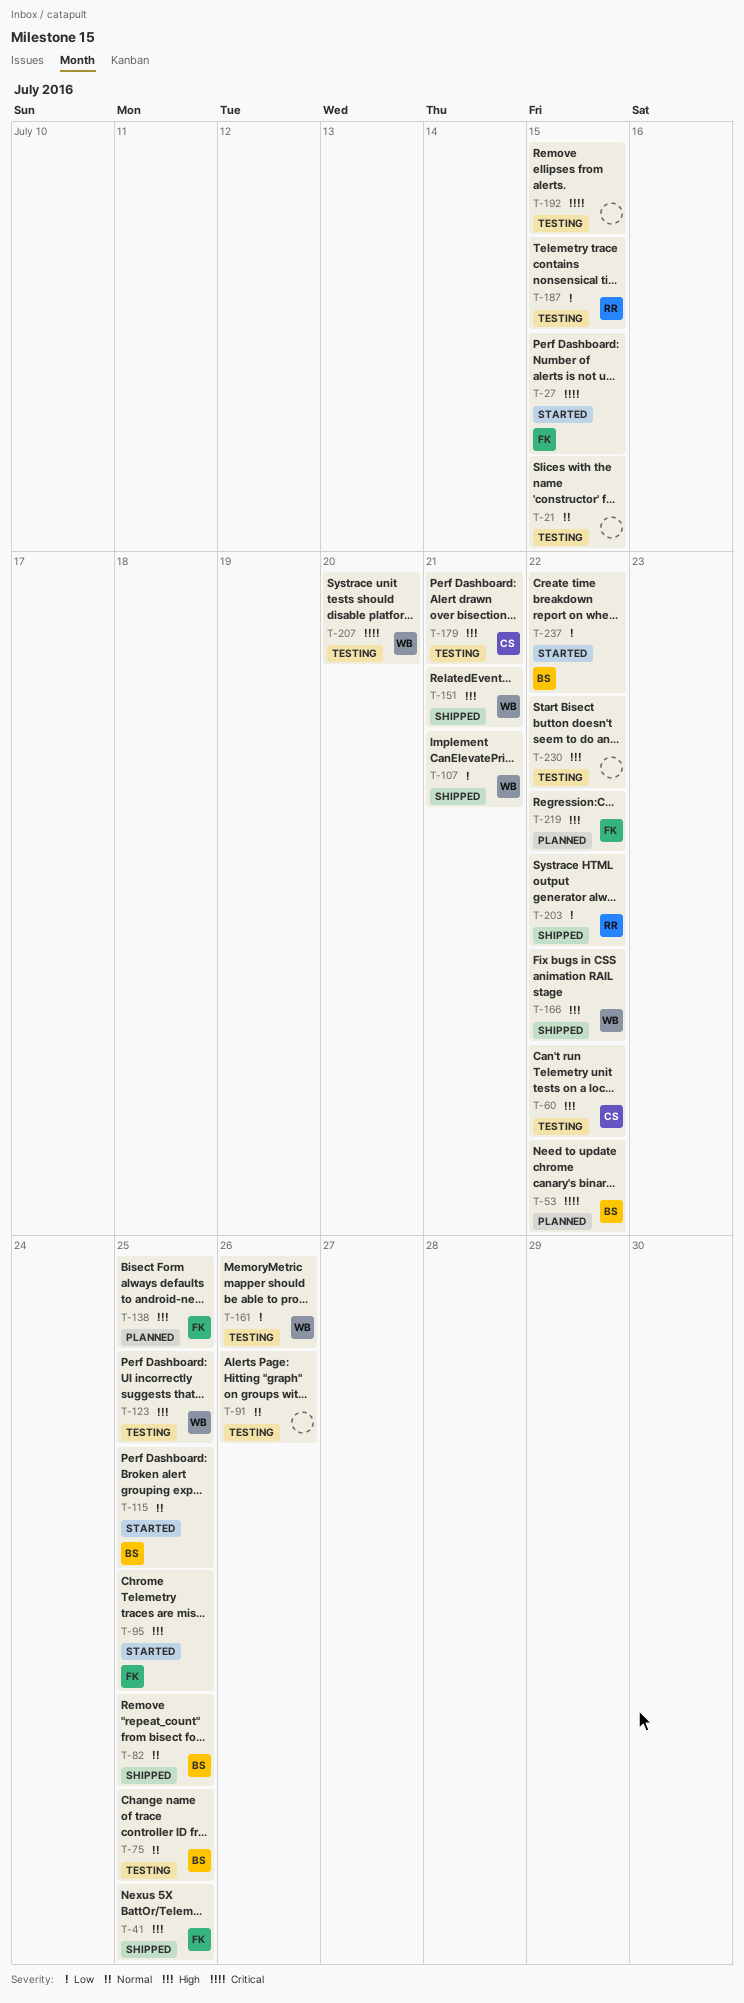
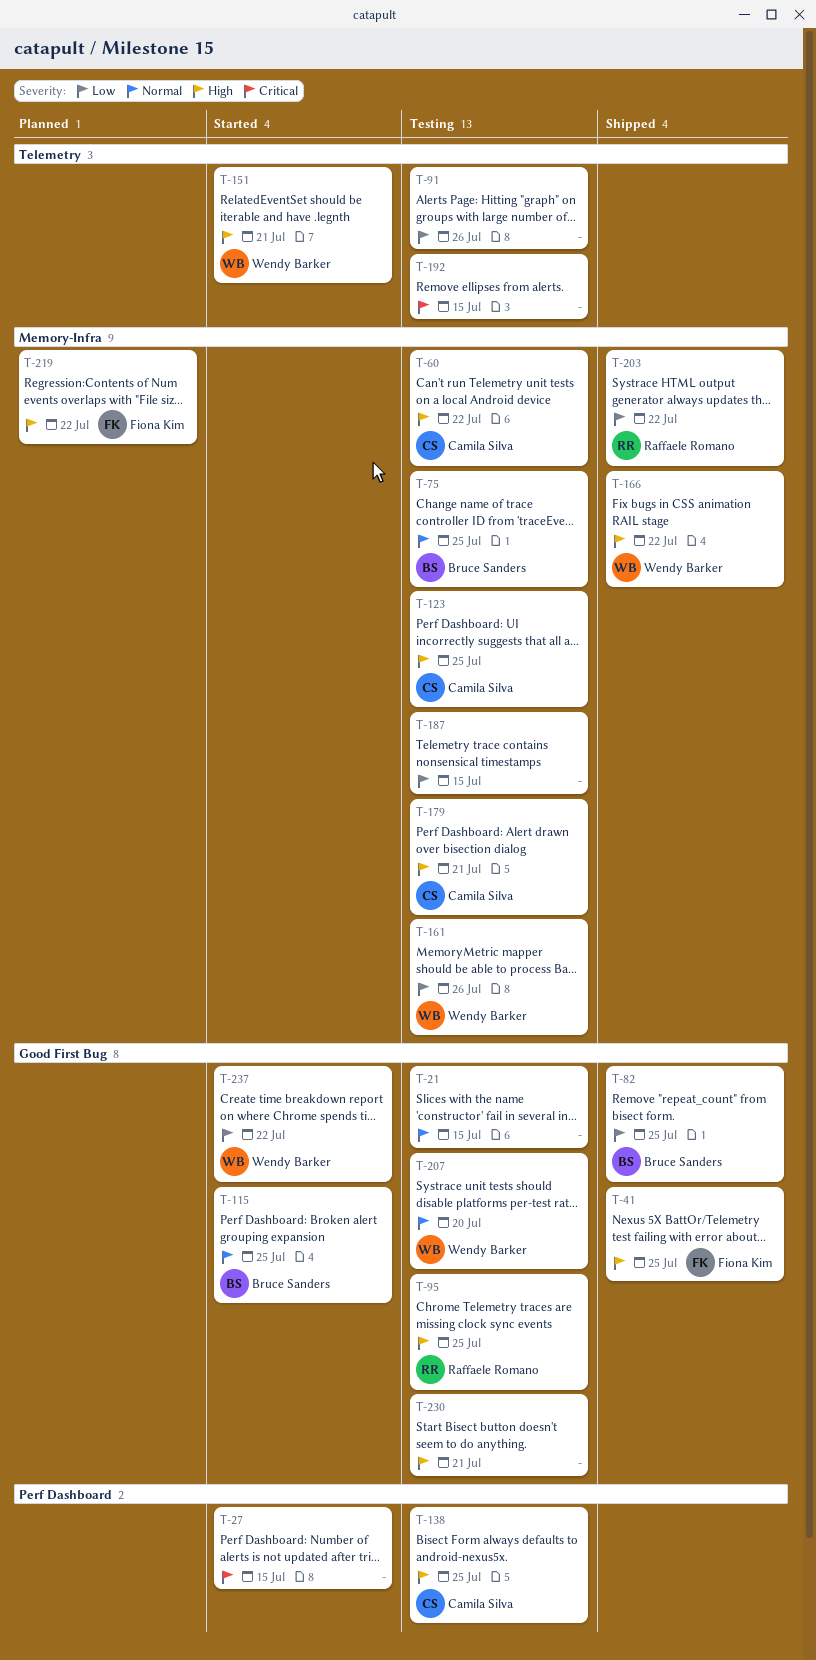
T-27, owner: Fiona Kim -> none
T-53: present -> none
T-82, priority: Normal -> Low
T-91, priority: Normal -> Low
T-95, status: Started -> Testing
T-95, owner: Fiona Kim -> Raffaele Romano
T-107: present -> none
T-123, owner: Wendy Barker -> Camila Silva
T-138, status: Planned -> Testing
T-138, owner: Fiona Kim -> Camila Silva
T-151, status: Shipped -> Started
T-187, owner: Raffaele Romano -> none
T-207, priority: Critical -> Normal
T-230, due: Jul 22 -> Jul 21
T-237, owner: Bruce Sanders -> Wendy Barker

